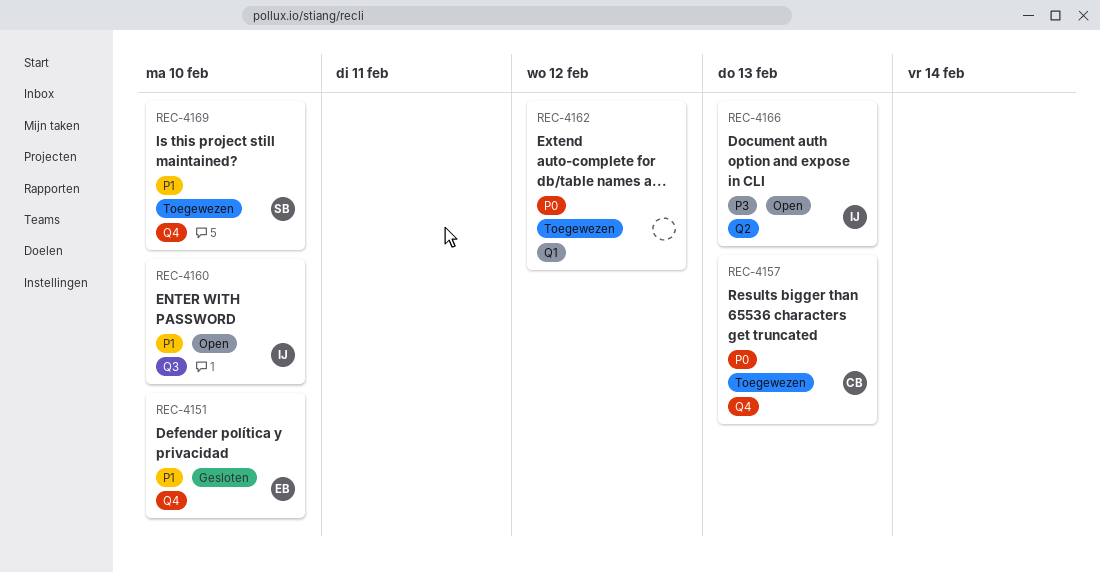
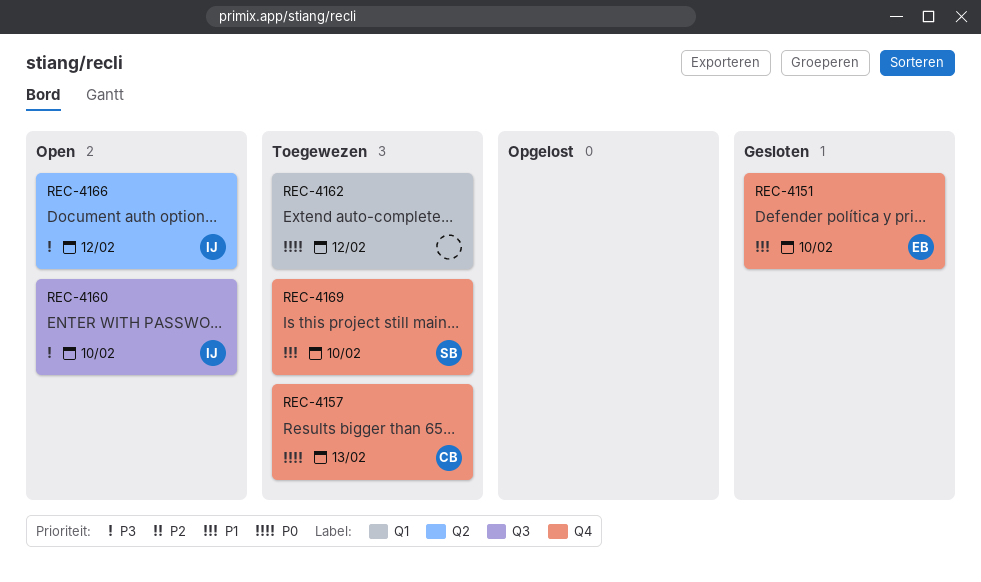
REC-4160, priority: P1 -> P3
REC-4166, due: Feb 13 -> Feb 12

